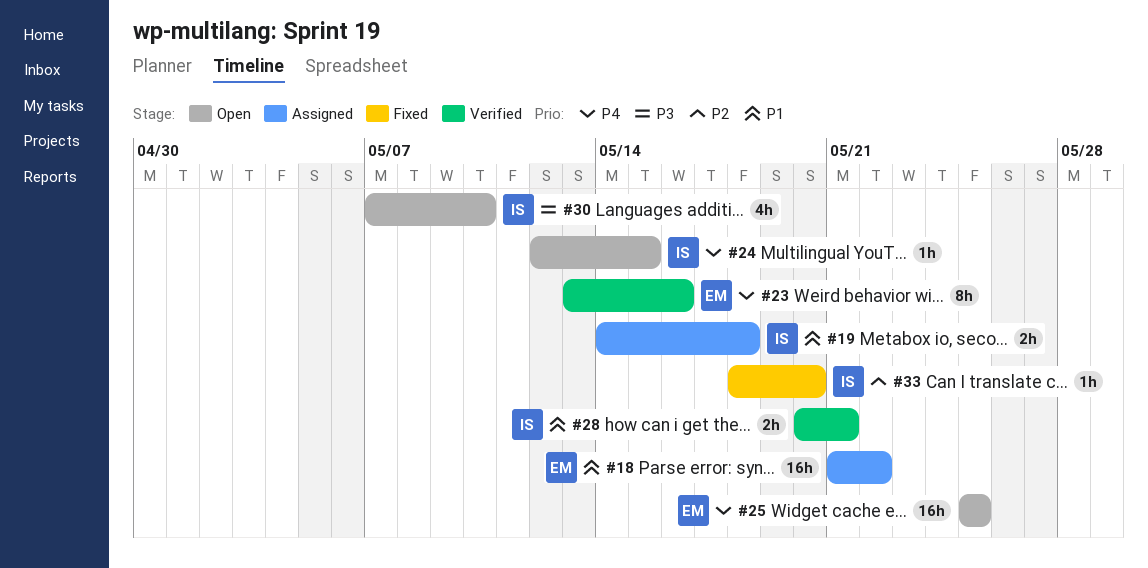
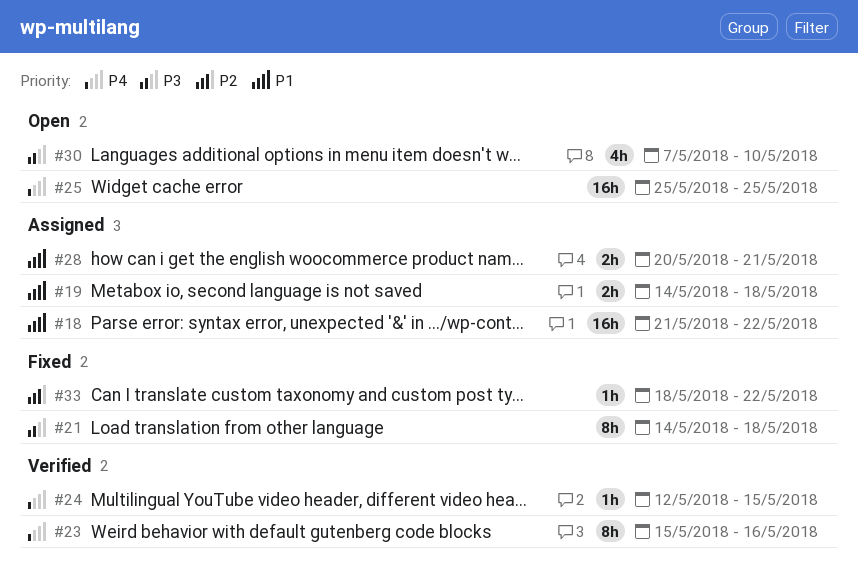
#21: none -> present
#23, start: May 13 -> May 15
#24, status: Open -> Verified
#28, status: Verified -> Assigned
#33, due: May 20 -> May 22

